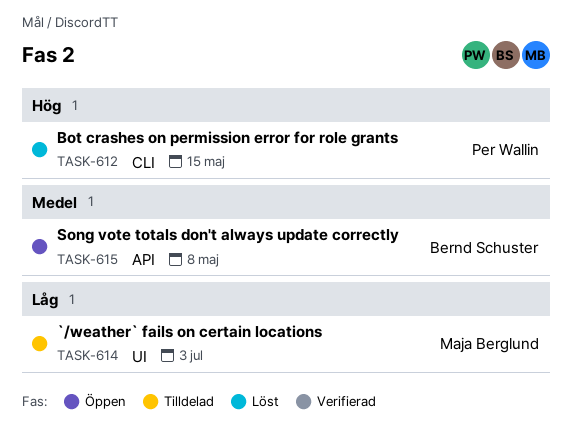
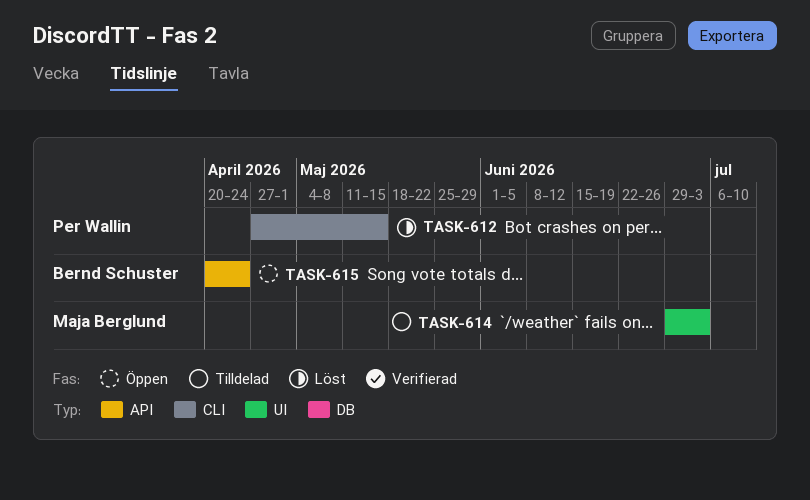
TASK-615, due: May 8 -> Apr 24

